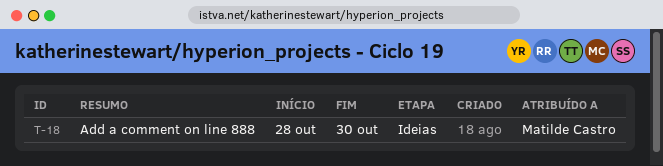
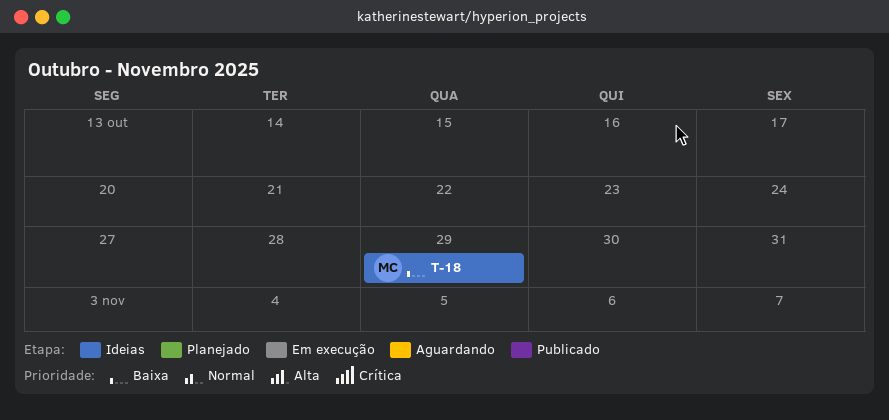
T-18, start: Oct 28 -> Oct 29
T-18, due: Oct 30 -> Oct 29

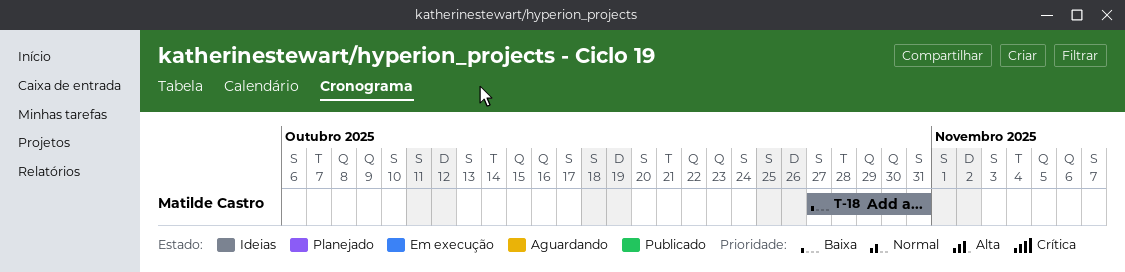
T-18, start: Oct 29 -> Oct 27
T-18, due: Oct 29 -> Oct 31

